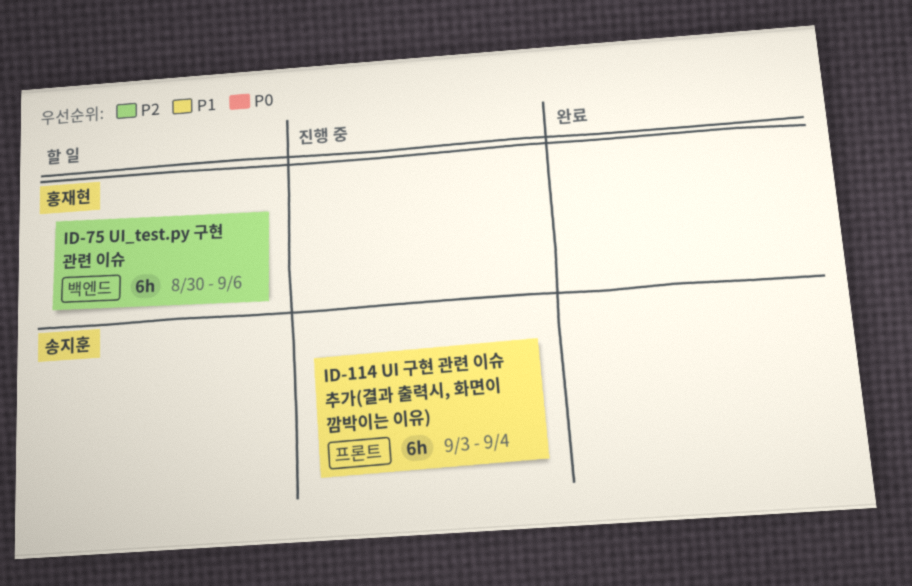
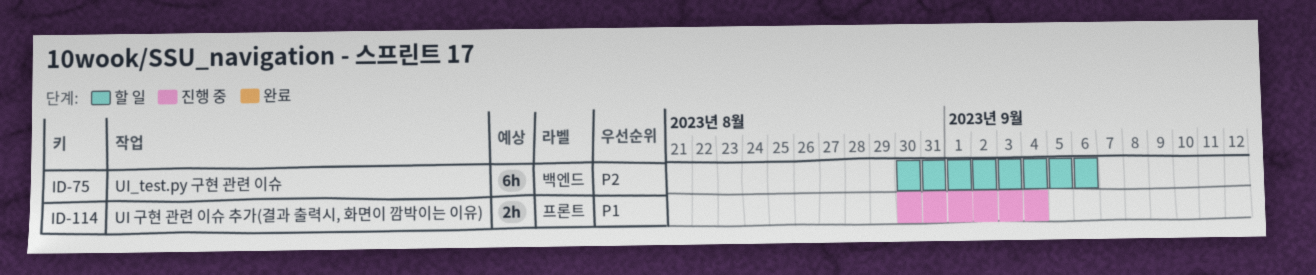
ID-114, estimate: 6h -> 2h
ID-114, start: Sep 3 -> Aug 30

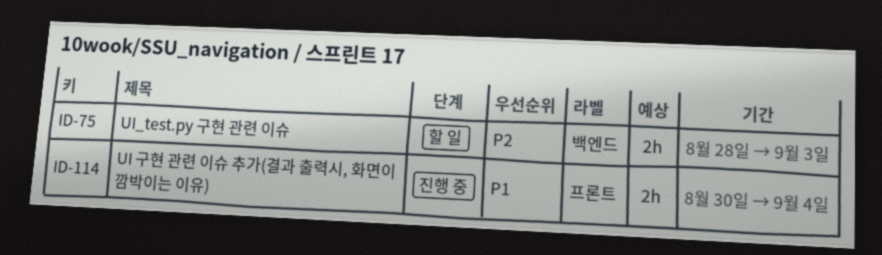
ID-75, estimate: 6h -> 2h
ID-75, start: Aug 30 -> Aug 28
ID-75, due: Sep 6 -> Sep 3

